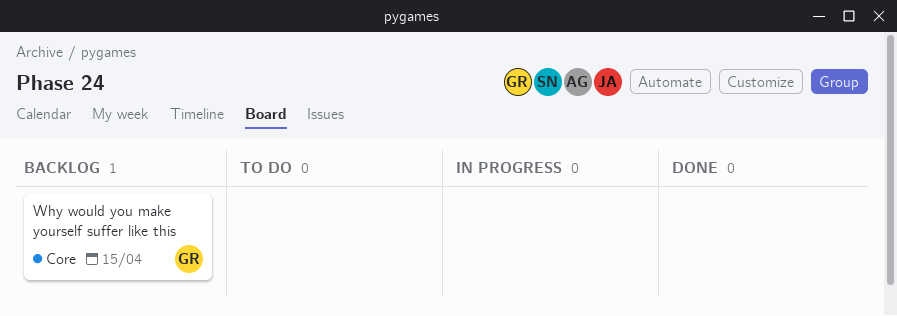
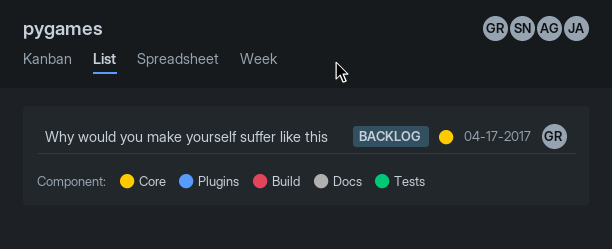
Why would you make yourself suffer like this, due: Apr 15 -> Apr 17

